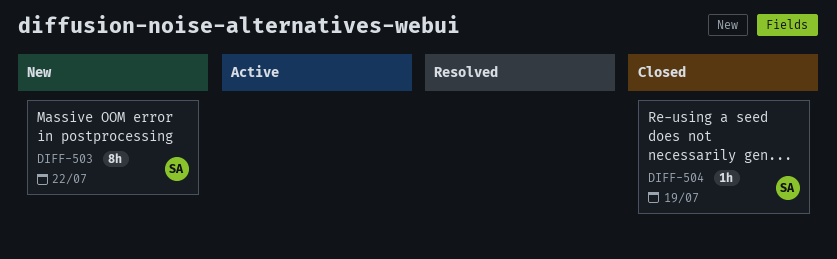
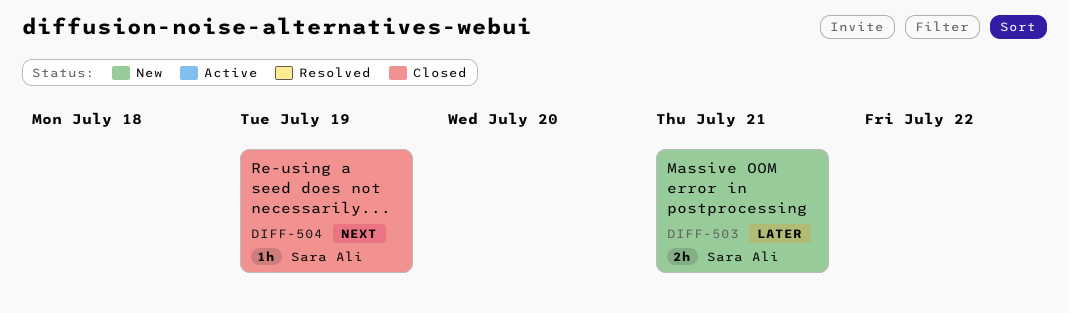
DIFF-503, estimate: 8h -> 2h
DIFF-503, due: Jul 22 -> Jul 21

